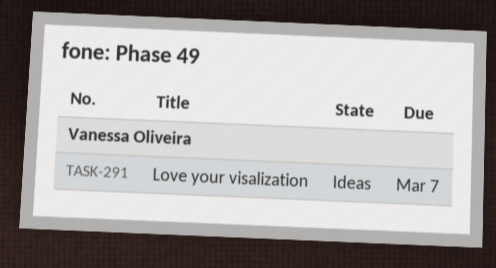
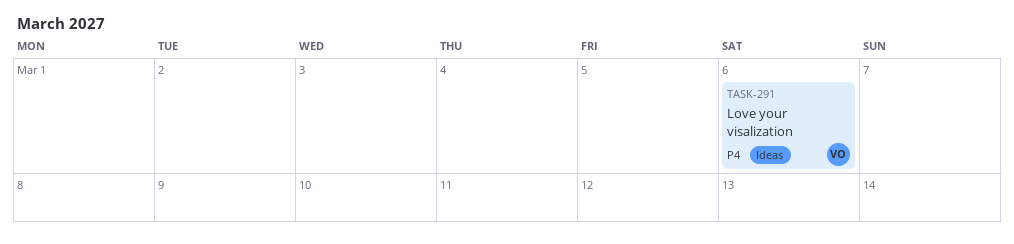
TASK-291, due: Mar 7 -> Mar 6

